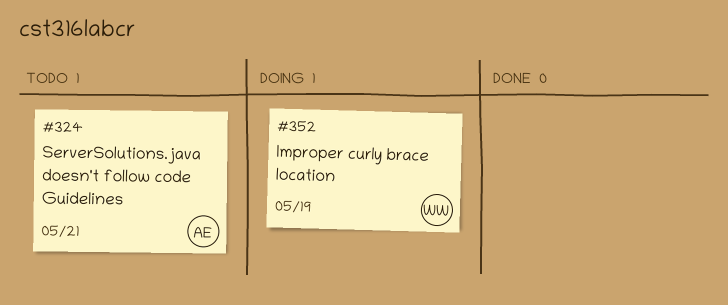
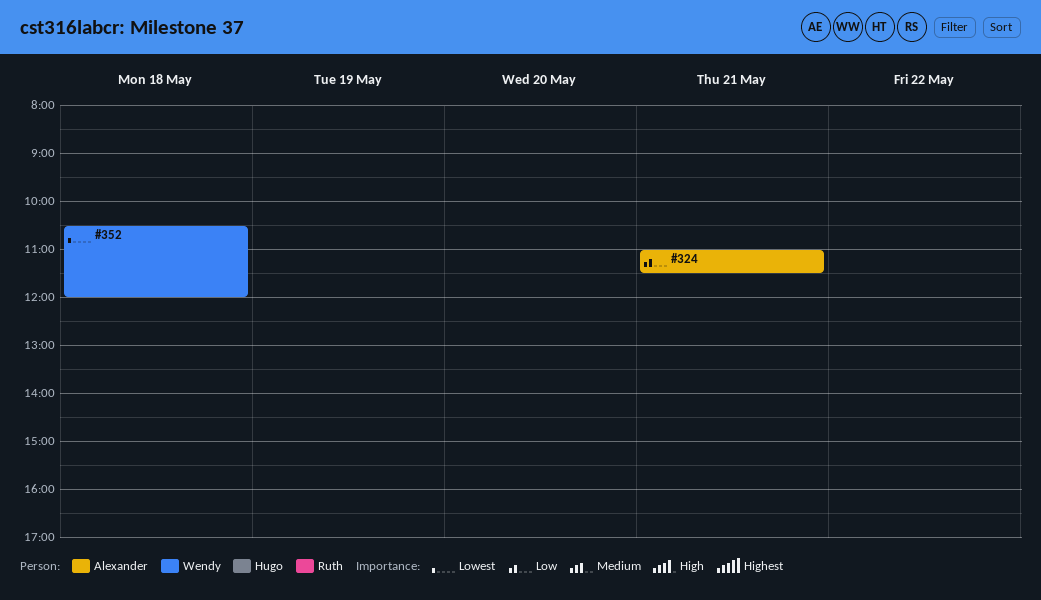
#352, day: May 19 -> May 18

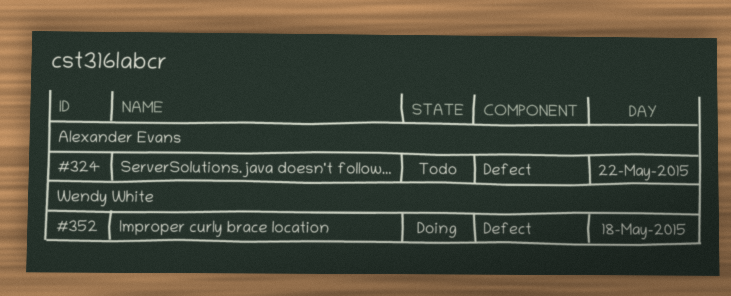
#324, day: May 21 -> May 22

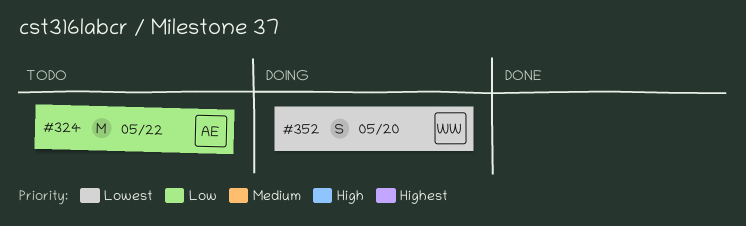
#352, day: May 18 -> May 20

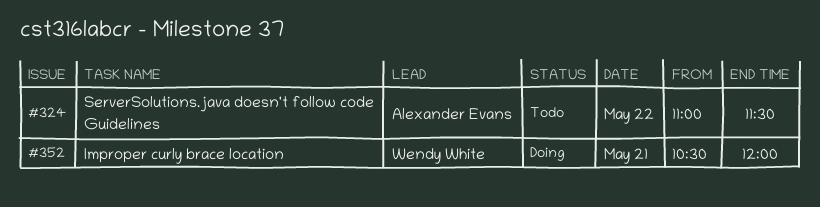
#352, day: May 20 -> May 21

